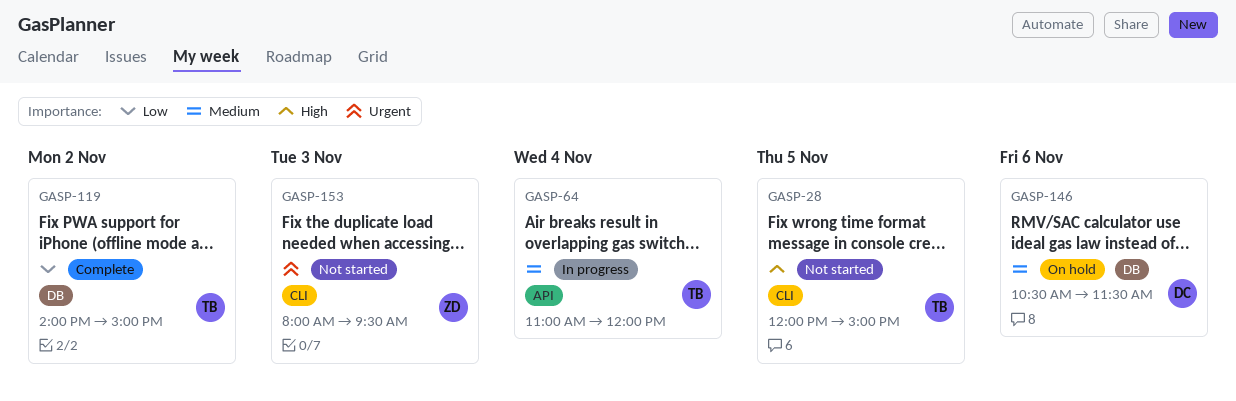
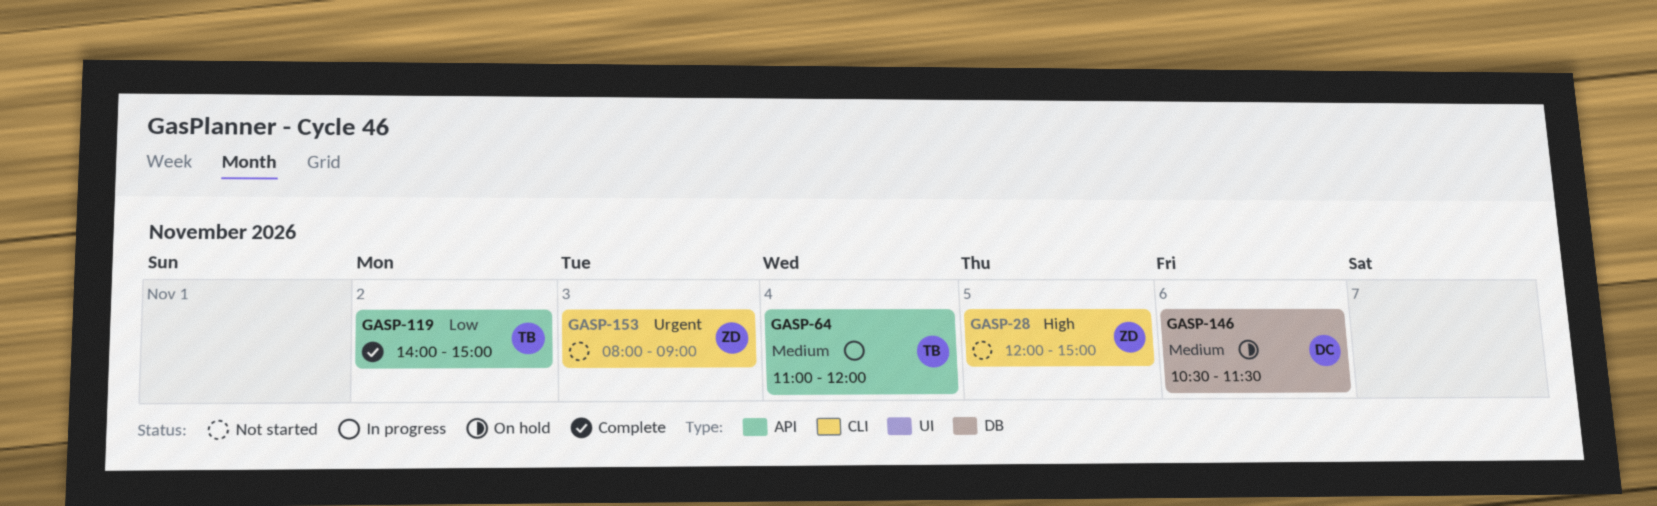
GASP-28, owner: TB -> ZD
GASP-119, label: DB -> API
GASP-153, ends: 09:30 -> 09:00

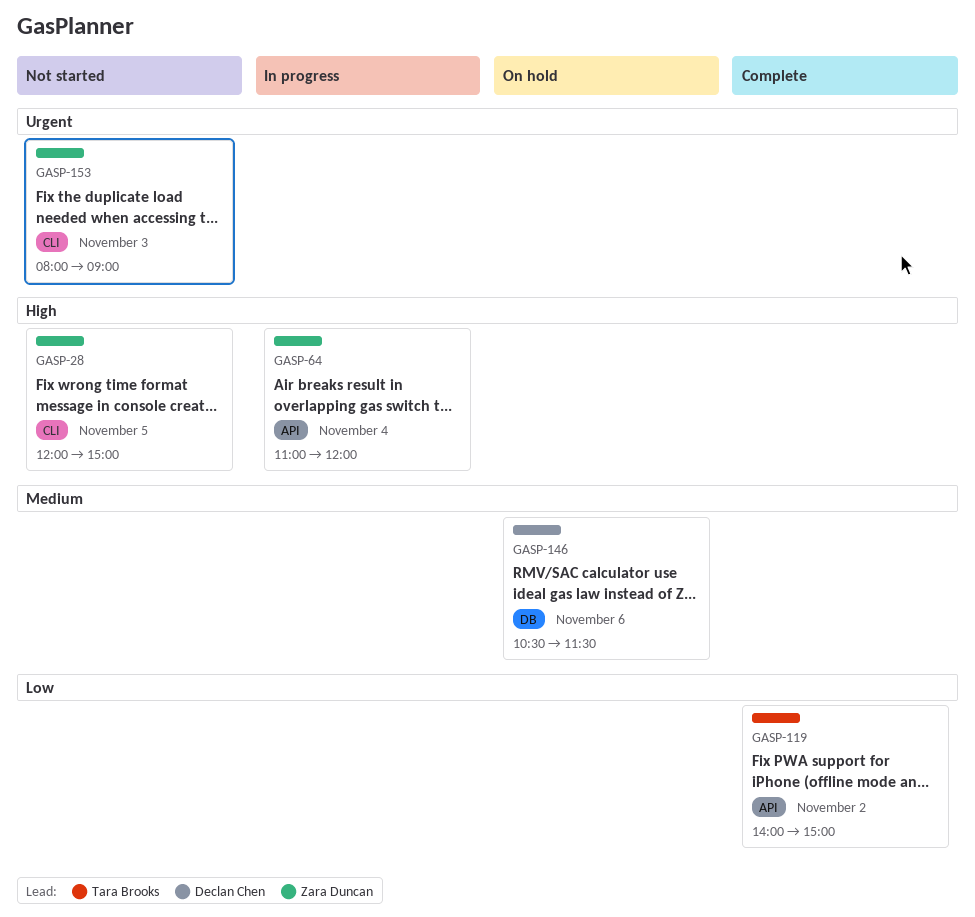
GASP-64, owner: Tara Brooks -> Zara Duncan
GASP-64, priority: Medium -> High

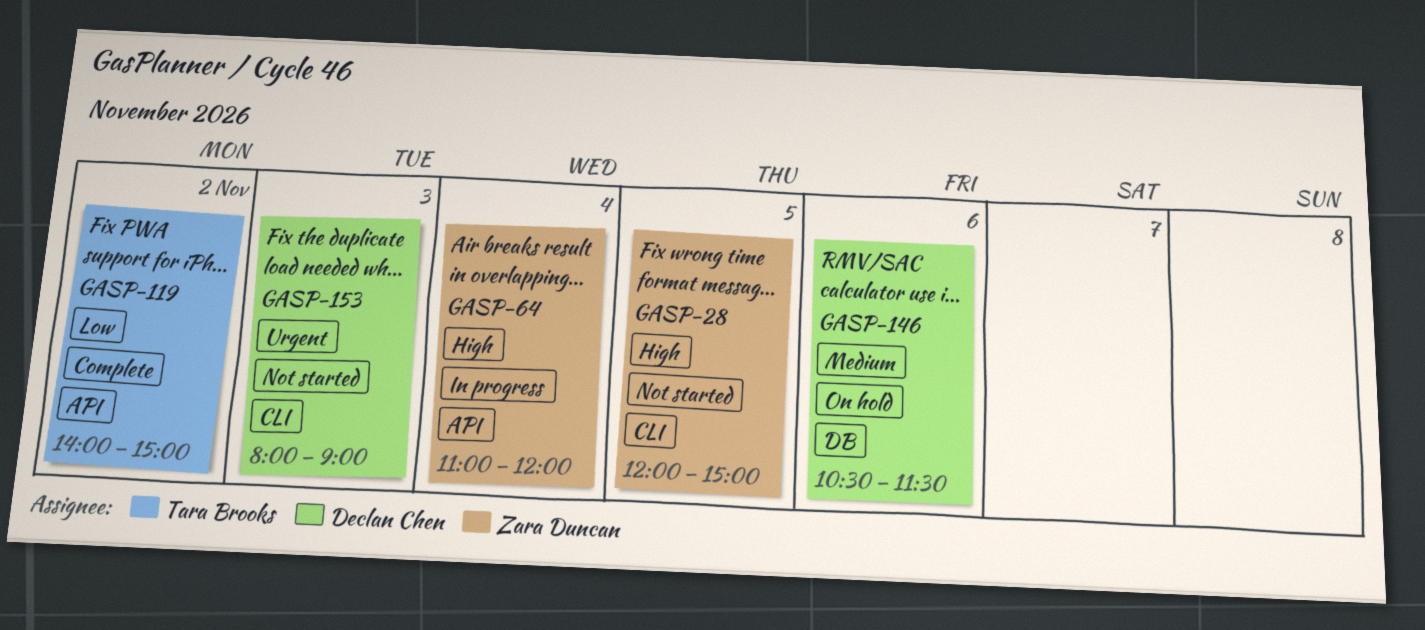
GASP-153, owner: Zara Duncan -> Declan Chen

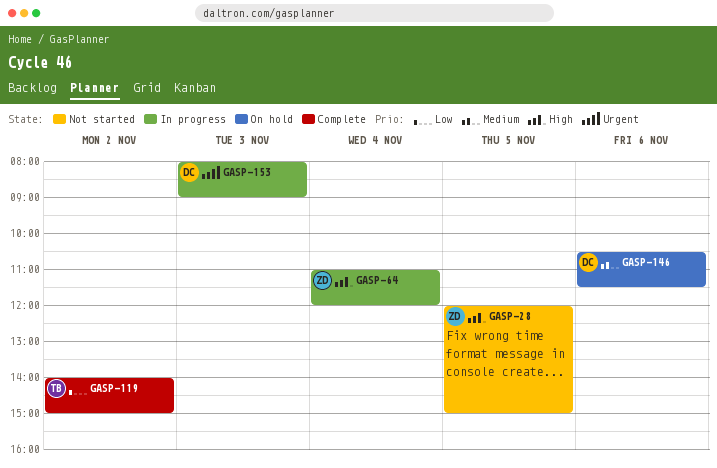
GASP-153, status: Not started -> In progress

